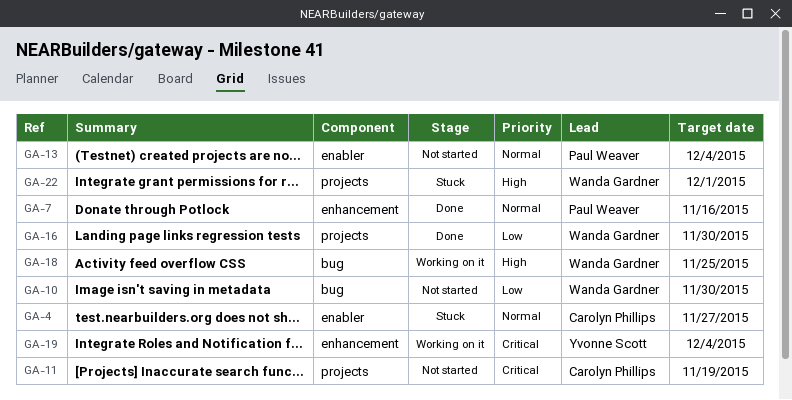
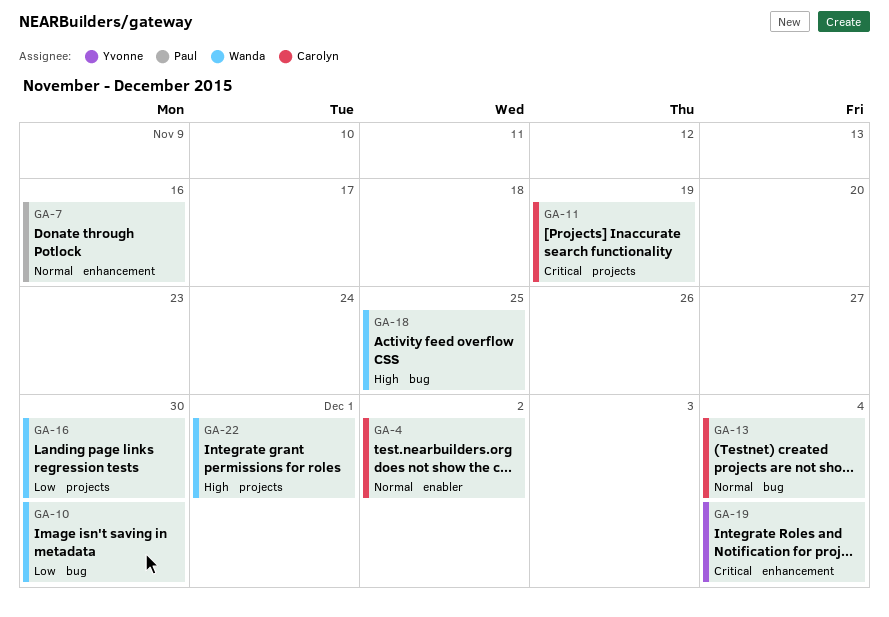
GA-4, due: Nov 27 -> Dec 2
GA-13, owner: Paul Weaver -> Carolyn Phillips
GA-13, label: enabler -> bug

